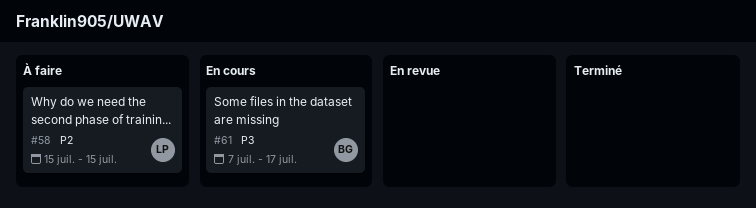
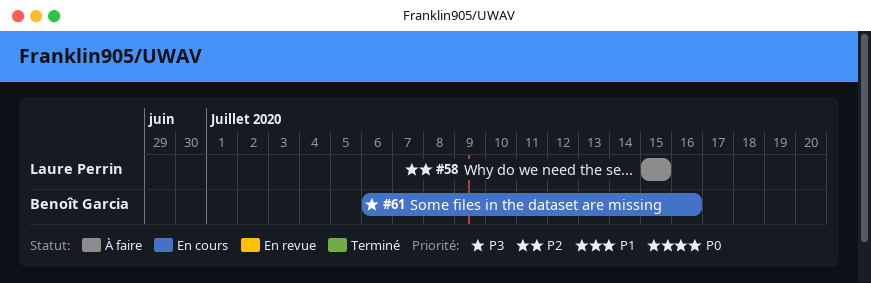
#61, start: Jul 7 -> Jul 6
#61, due: Jul 17 -> Jul 16

